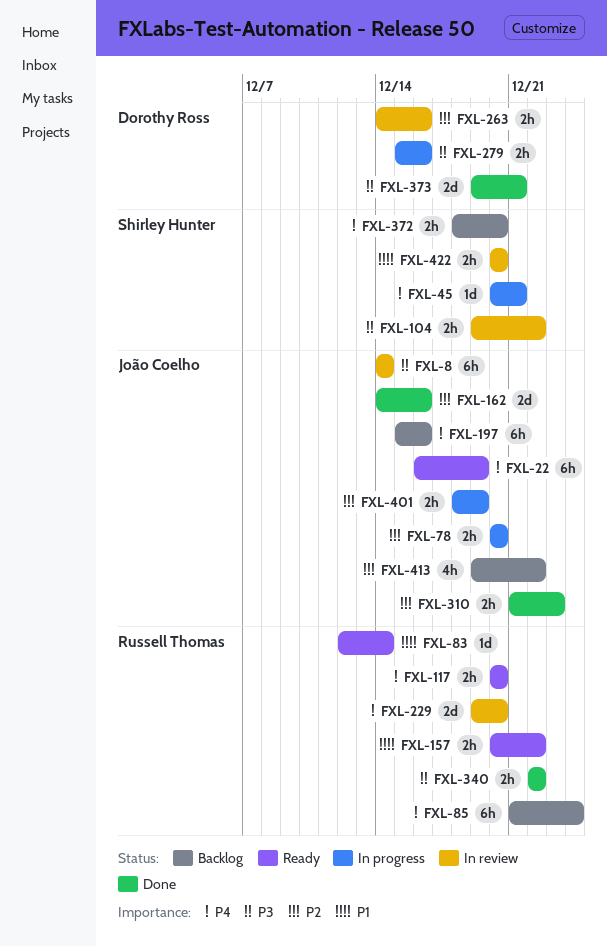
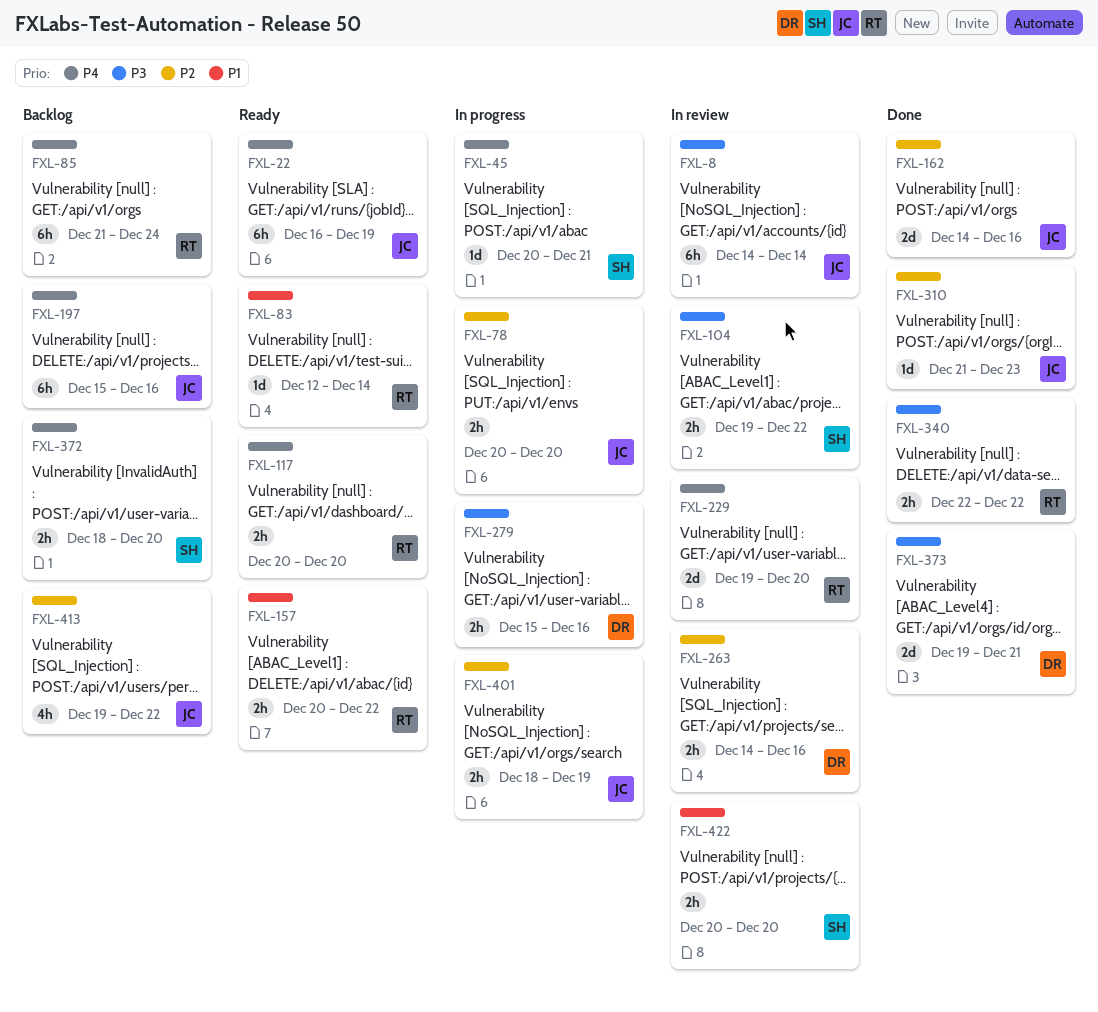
FXL-310, estimate: 2h -> 1d

